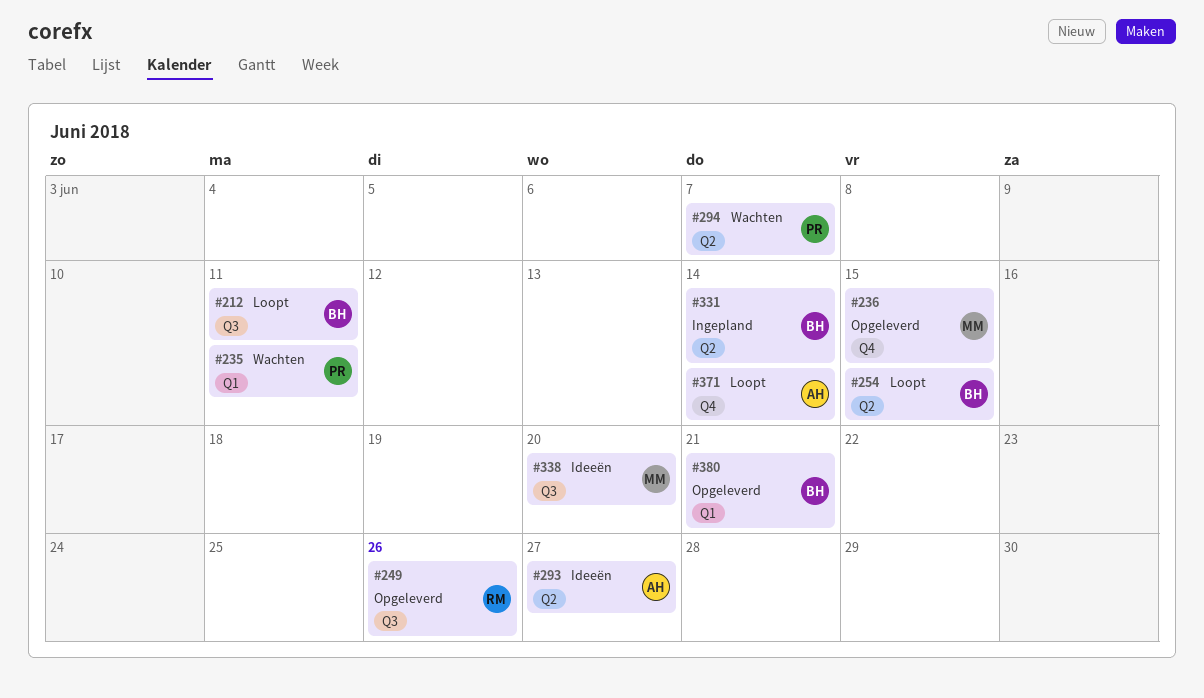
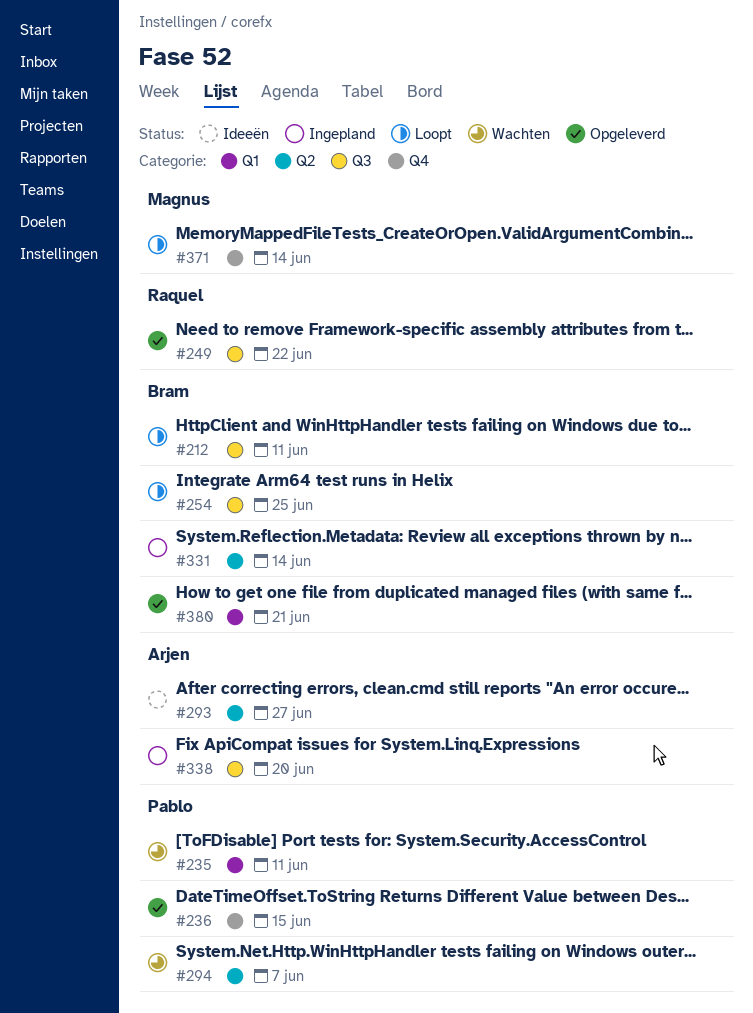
#236, owner: Magnus -> Pablo
#249, due: Jun 26 -> Jun 22
#254, label: Q2 -> Q3
#254, due: Jun 15 -> Jun 25
#338, status: Ideeën -> Ingepland
#338, owner: Magnus -> Arjen
#371, owner: Arjen -> Magnus

